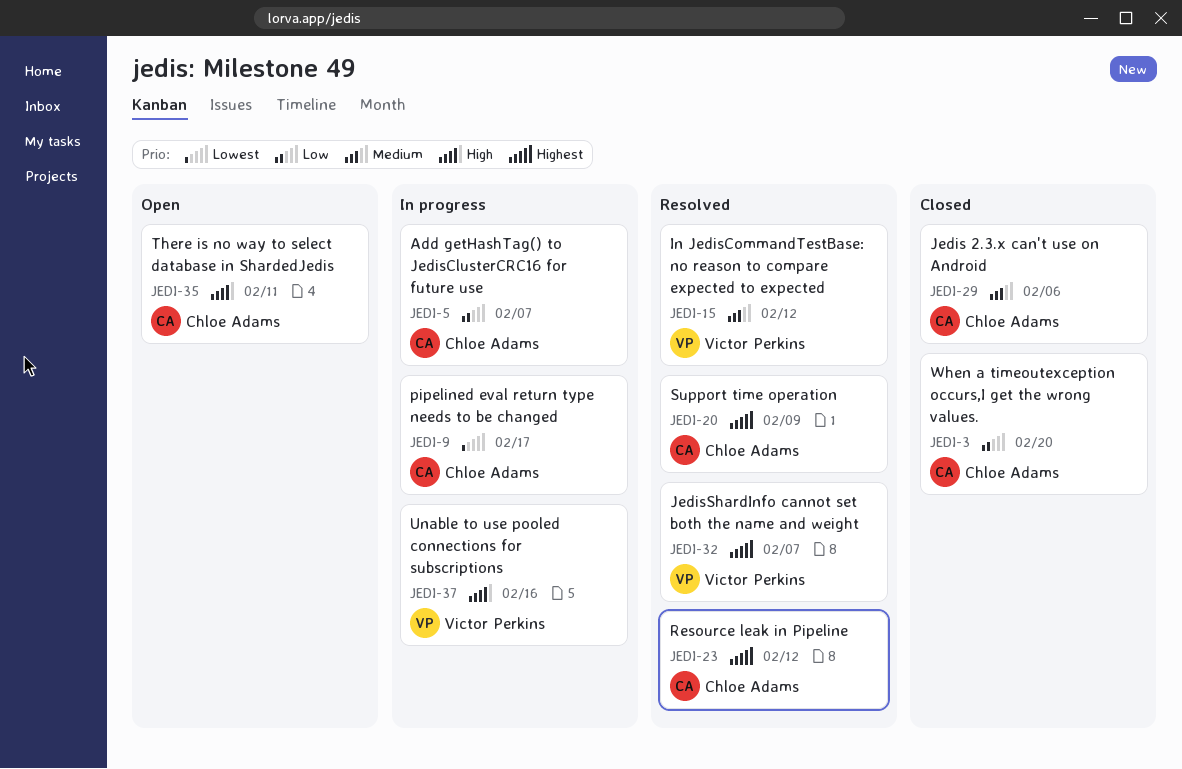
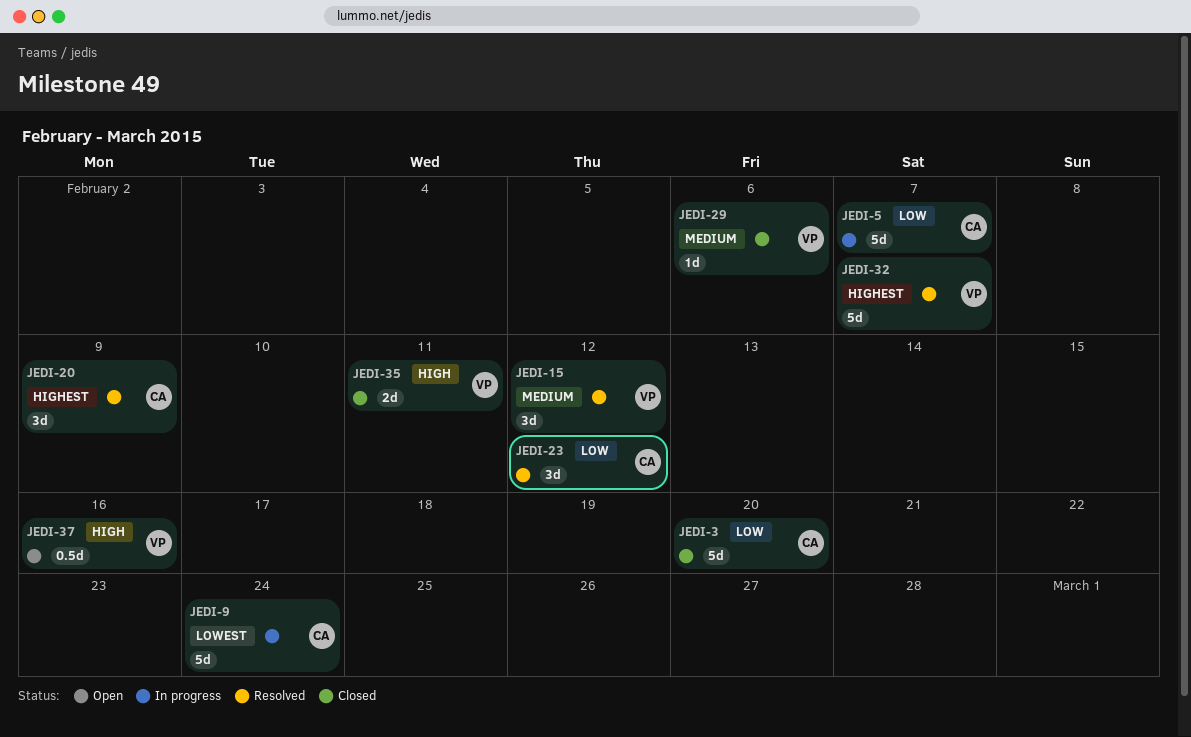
JEDI-9, due: Feb 17 -> Feb 24
JEDI-23, priority: Highest -> Low
JEDI-29, owner: Chloe Adams -> Victor Perkins
JEDI-35, status: Open -> Closed
JEDI-35, owner: Chloe Adams -> Victor Perkins
JEDI-37, status: In progress -> Open

